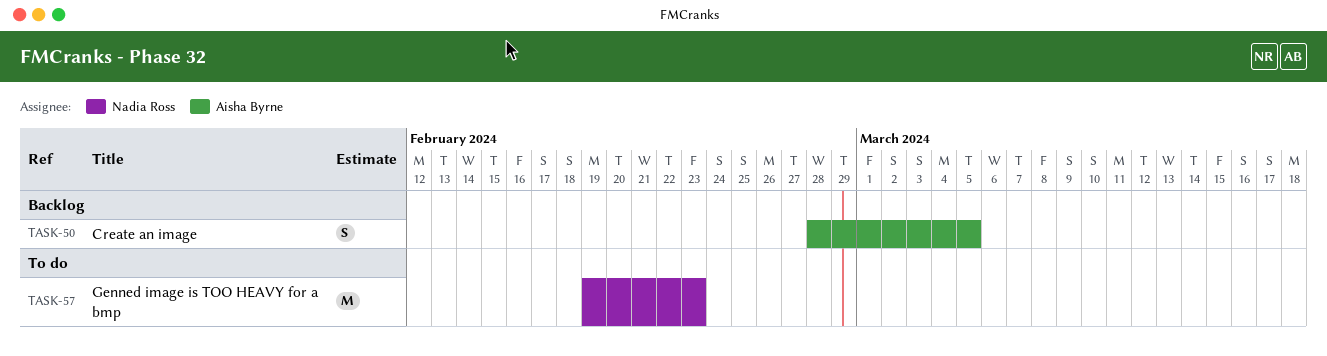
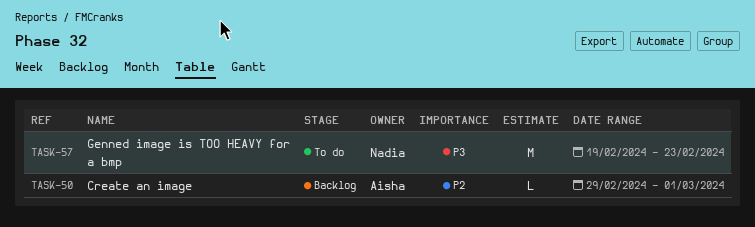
TASK-50, estimate: S -> L
TASK-50, start: Feb 28 -> Feb 29
TASK-50, due: Mar 5 -> Mar 1

